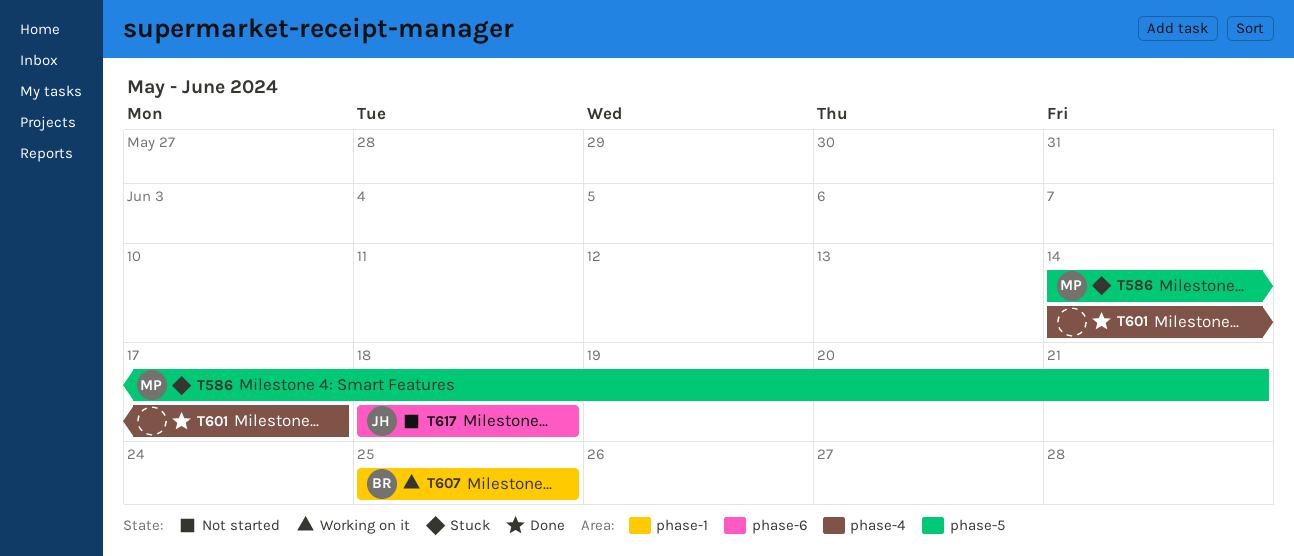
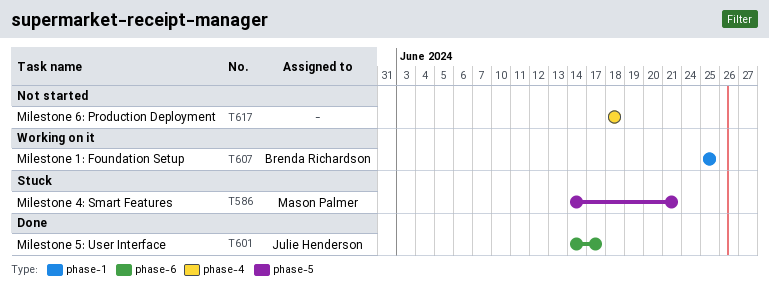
T601, owner: none -> Julie Henderson
T601, label: phase-4 -> phase-6
T617, owner: Julie Henderson -> none
T617, label: phase-6 -> phase-4

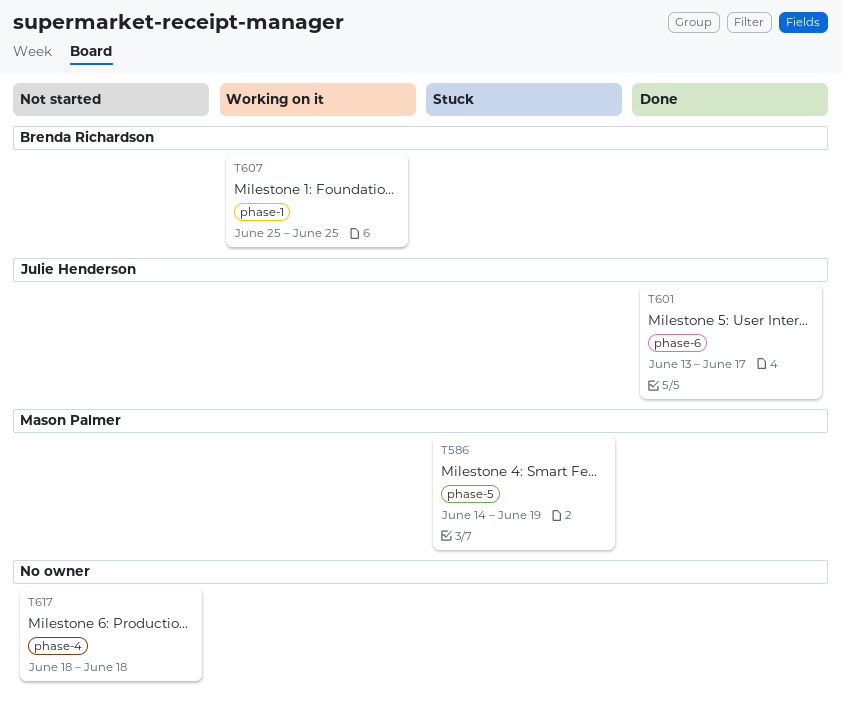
T586, due: Jun 21 -> Jun 19
T601, start: Jun 14 -> Jun 13

